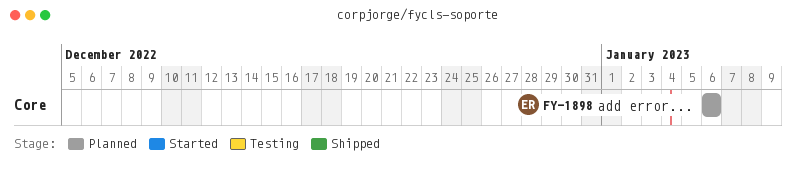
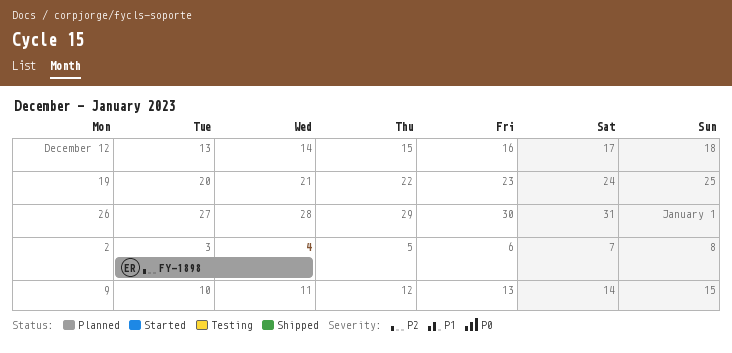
FY-1898, start: Jan 6 -> Jan 3
FY-1898, due: Jan 6 -> Jan 4

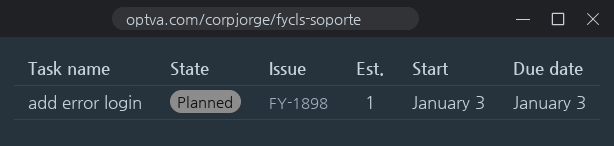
FY-1898, due: Jan 4 -> Jan 3

